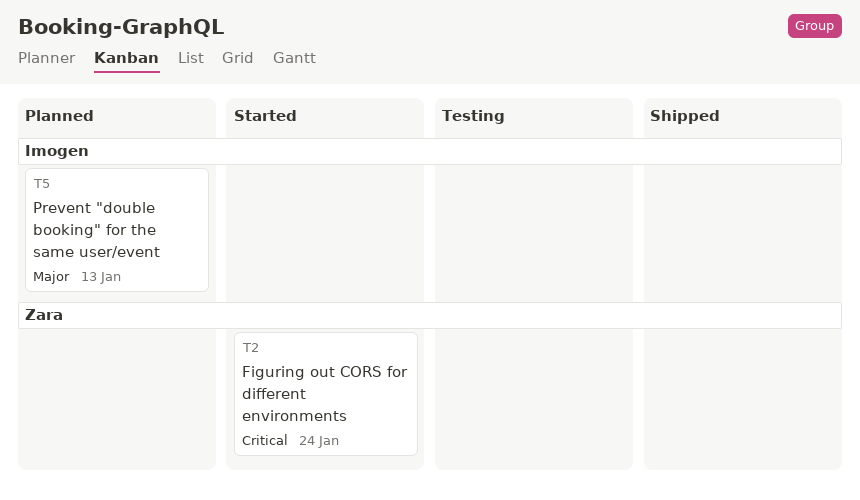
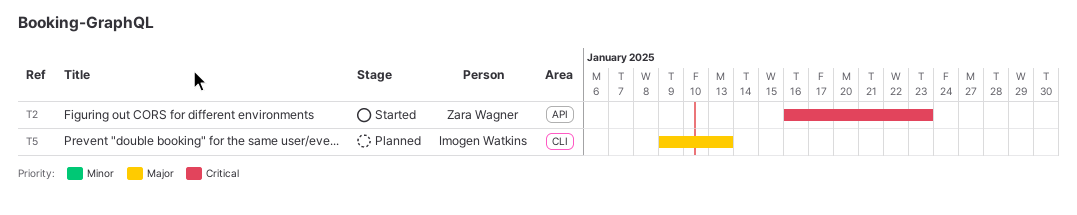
T2, due: Jan 24 -> Jan 23

